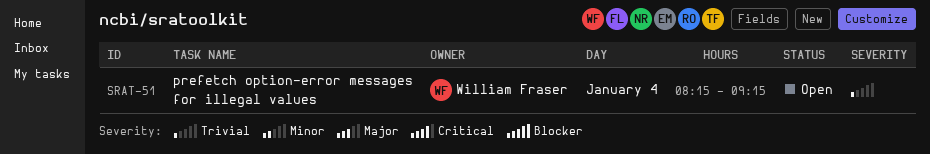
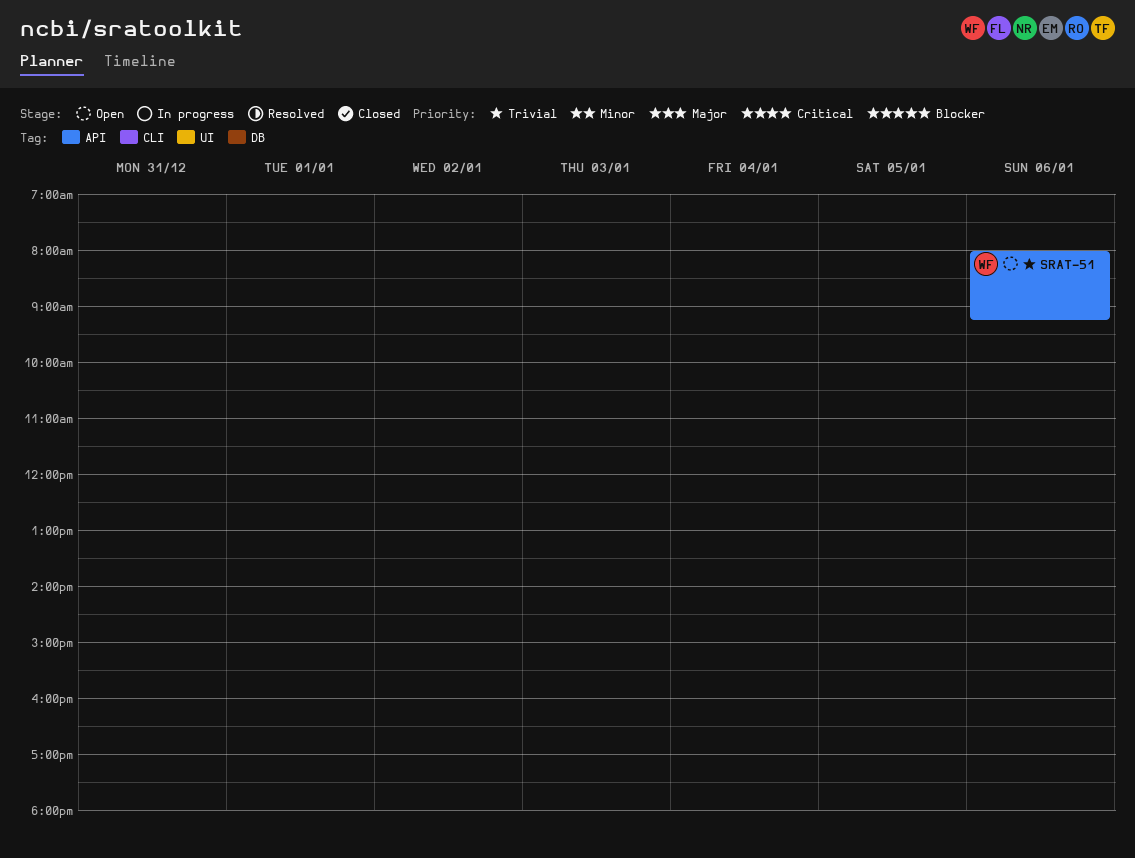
SRAT-51, day: Jan 4 -> Jan 6
SRAT-51, begins: 08:15 -> 08:00

